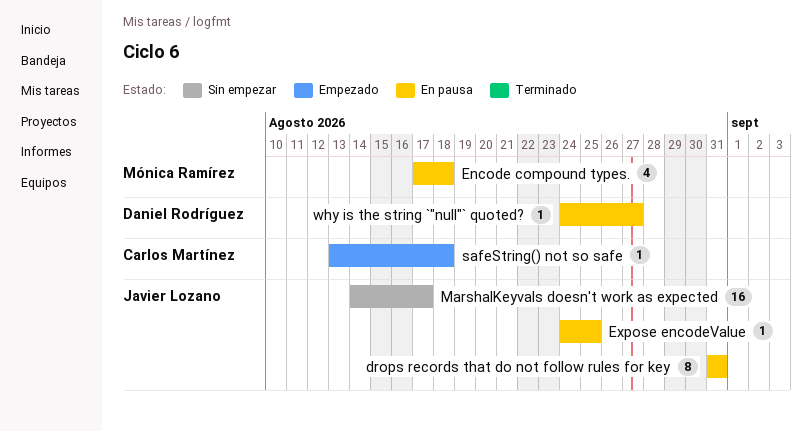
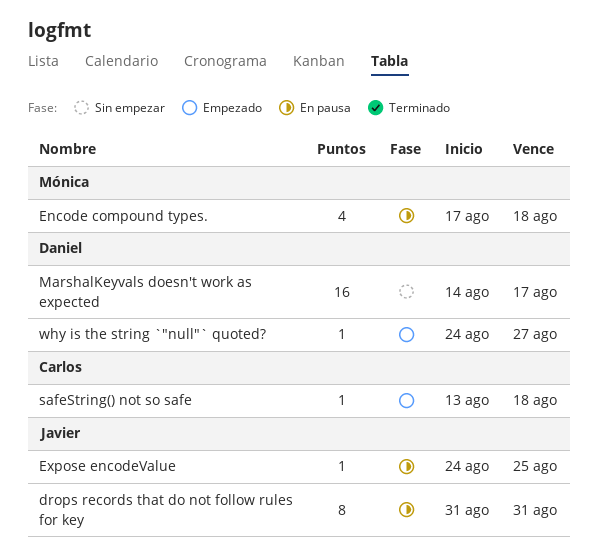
MarshalKeyvals doesn't work as expected, owner: Javier Lozano -> Daniel Rodríguez
why is the string `"null"` quoted?, status: En pausa -> Empezado

